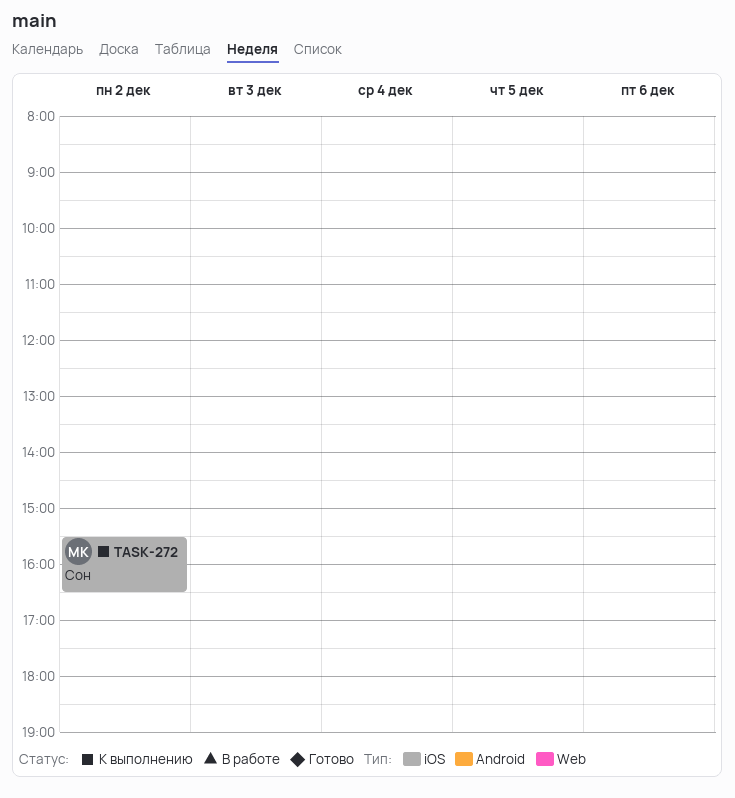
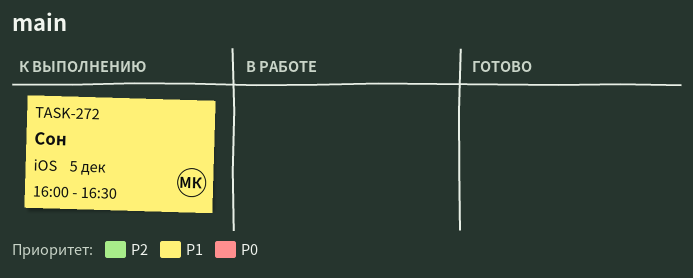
TASK-272, day: Dec 2 -> Dec 5
TASK-272, begins: 15:30 -> 16:00

